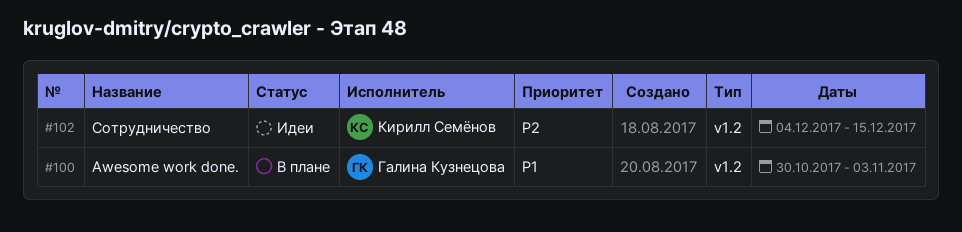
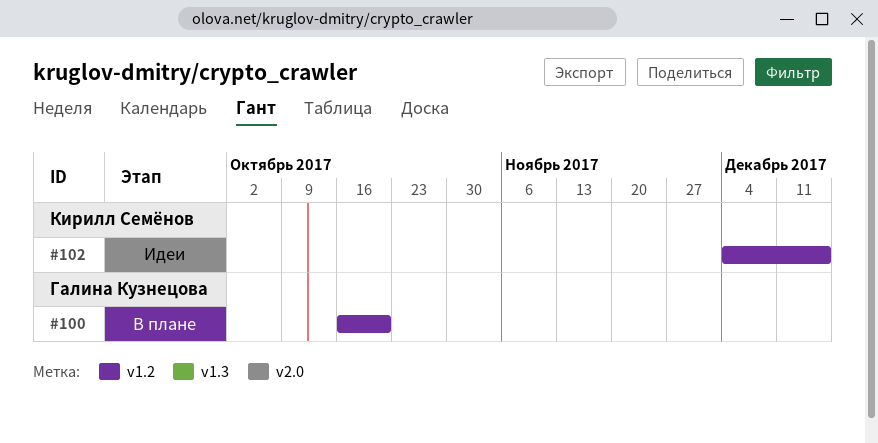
#100, start: Oct 30 -> Oct 16
#100, due: Nov 3 -> Oct 20

